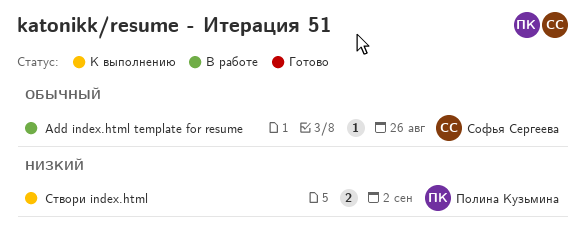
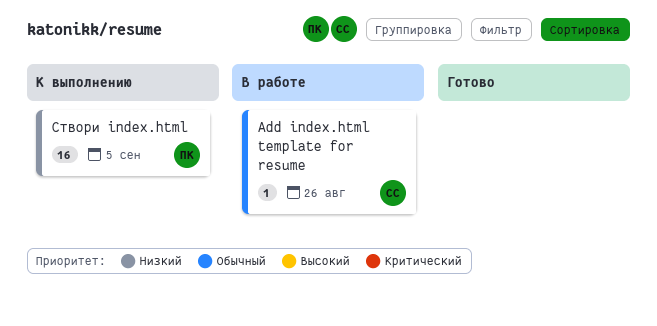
Створи index.html, estimate: 2 -> 16
Створи index.html, due: Sep 2 -> Sep 5

